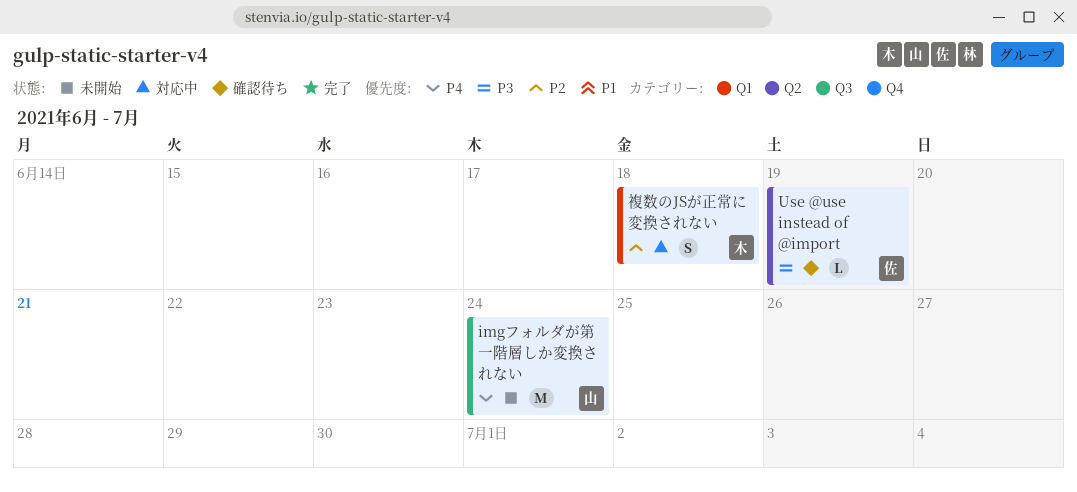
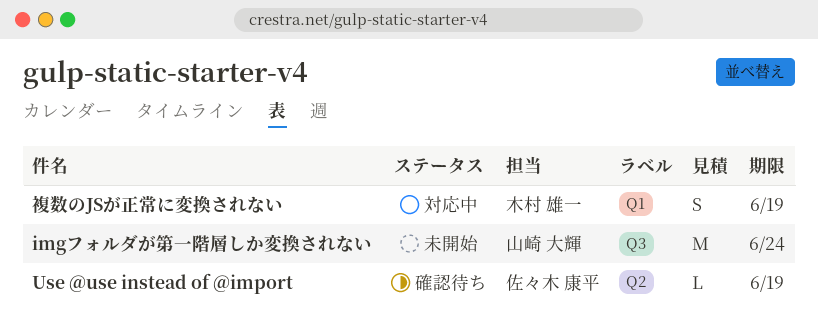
複数のJSが正常に変換されない, due: Jun 18 -> Jun 19

